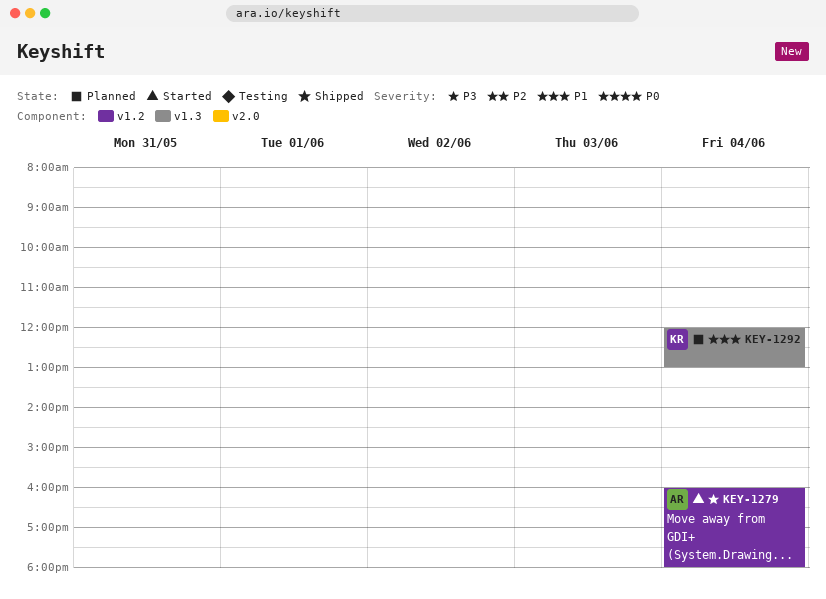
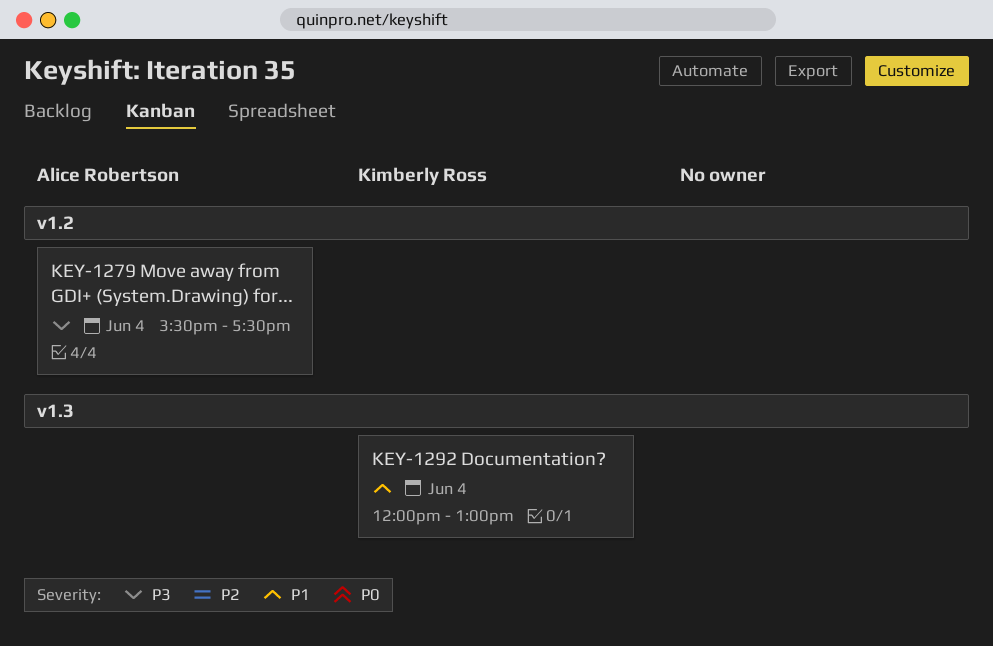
KEY-1279, begins: 16:00 -> 15:30
KEY-1279, ends: 18:00 -> 17:30

